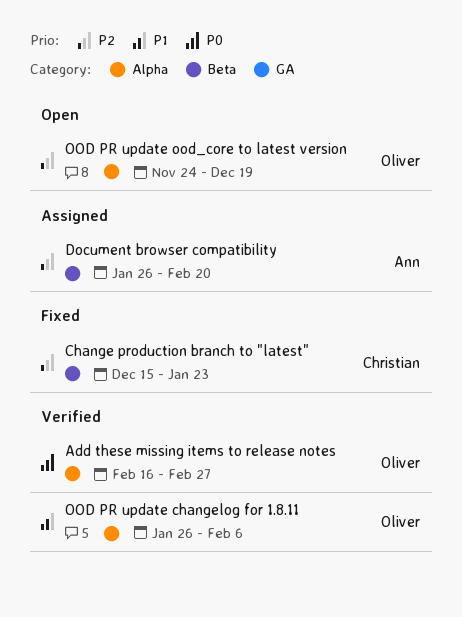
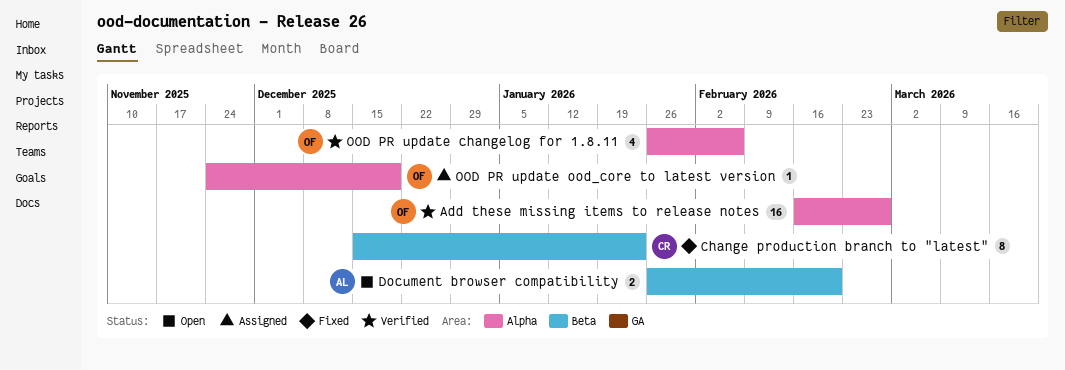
Document browser compatibility, status: Assigned -> Open
OOD PR update ood_core to latest version, status: Open -> Assigned

